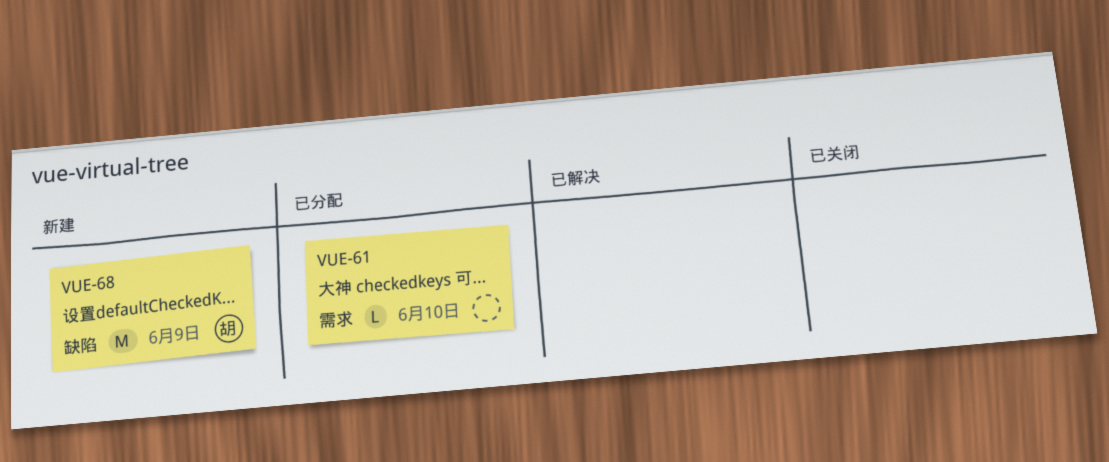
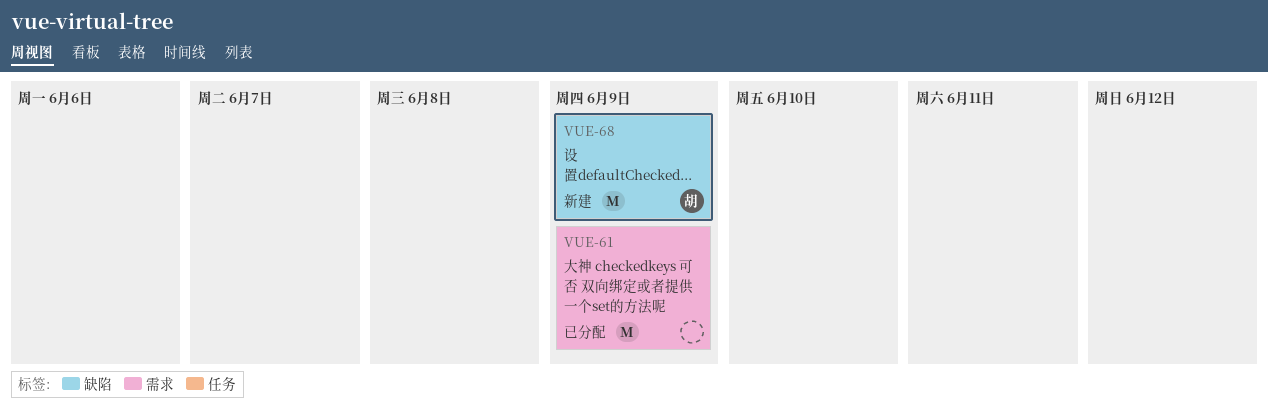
VUE-61, estimate: L -> M
VUE-61, due: Jun 10 -> Jun 9

